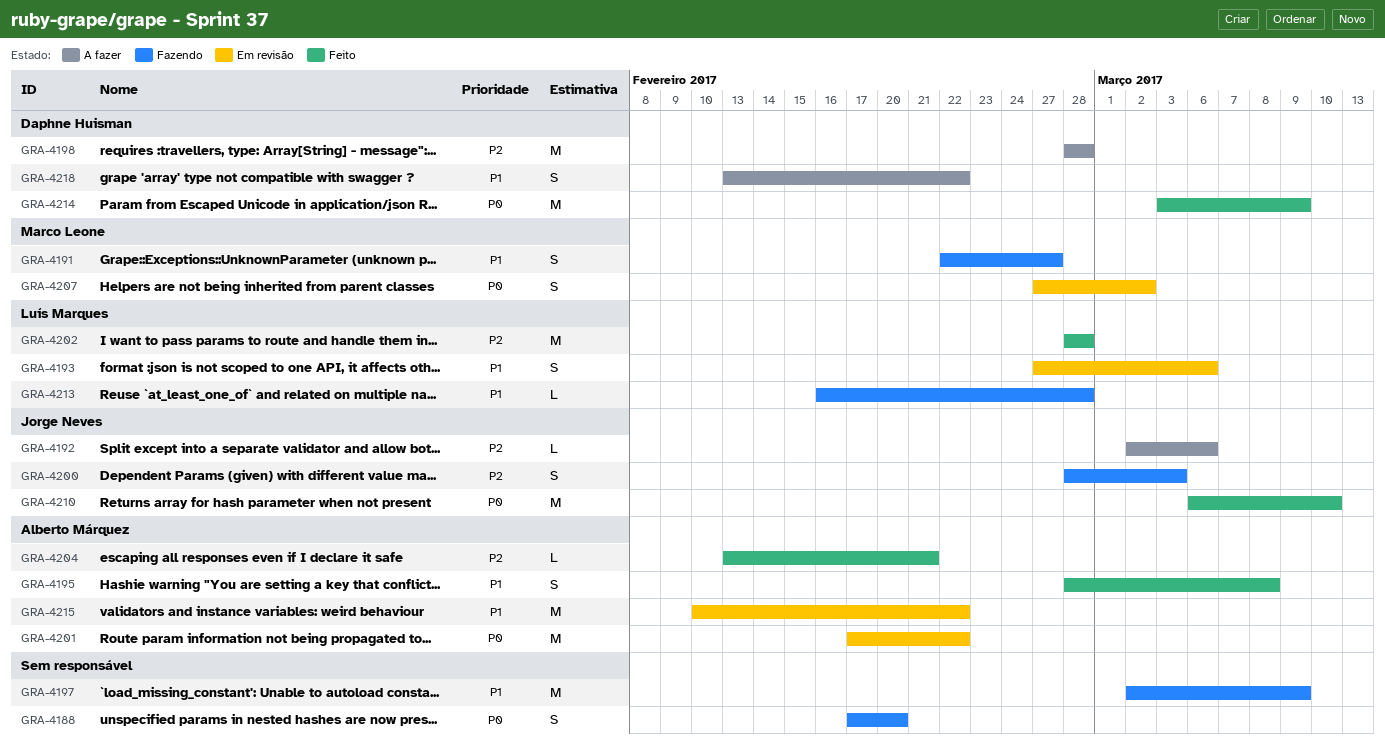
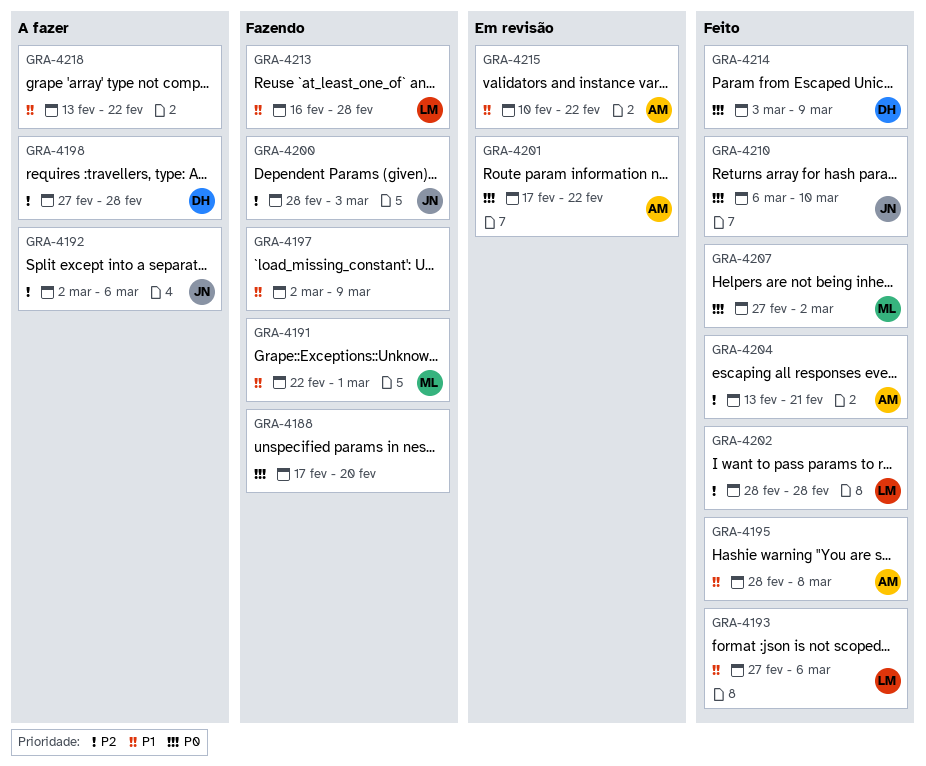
GRA-4191, due: Feb 27 -> Mar 1
GRA-4193, status: Em revisão -> Feito
GRA-4198, start: Feb 28 -> Feb 27
GRA-4207, status: Em revisão -> Feito
GRA-4218, owner: Daphne Huisman -> none

